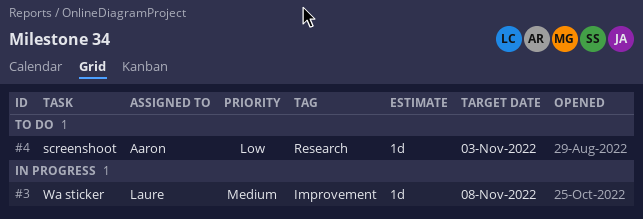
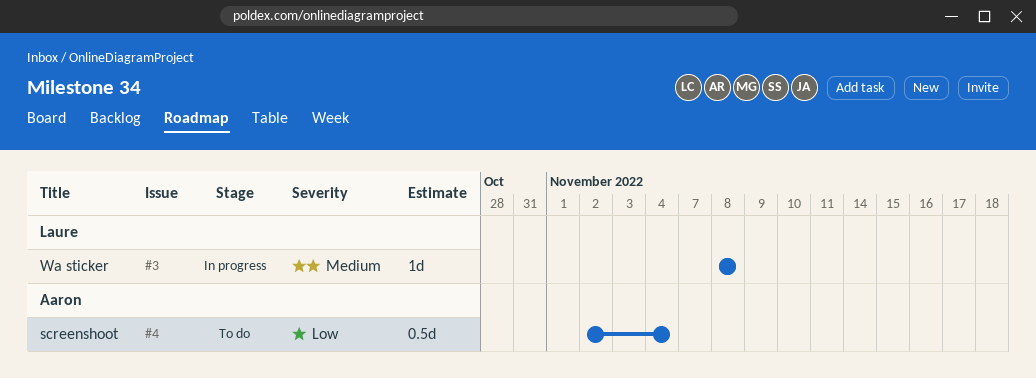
#4, estimate: 1d -> 0.5d
#4, due: Nov 3 -> Nov 4

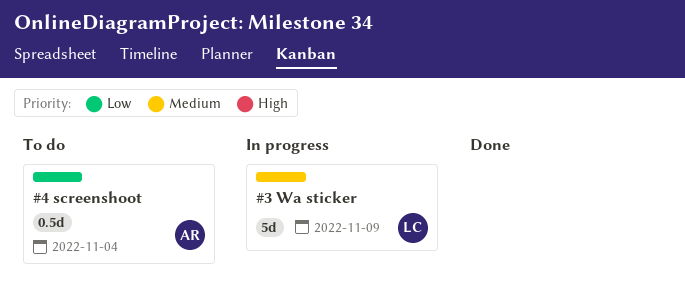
#3, estimate: 1d -> 5d
#3, due: Nov 8 -> Nov 9

